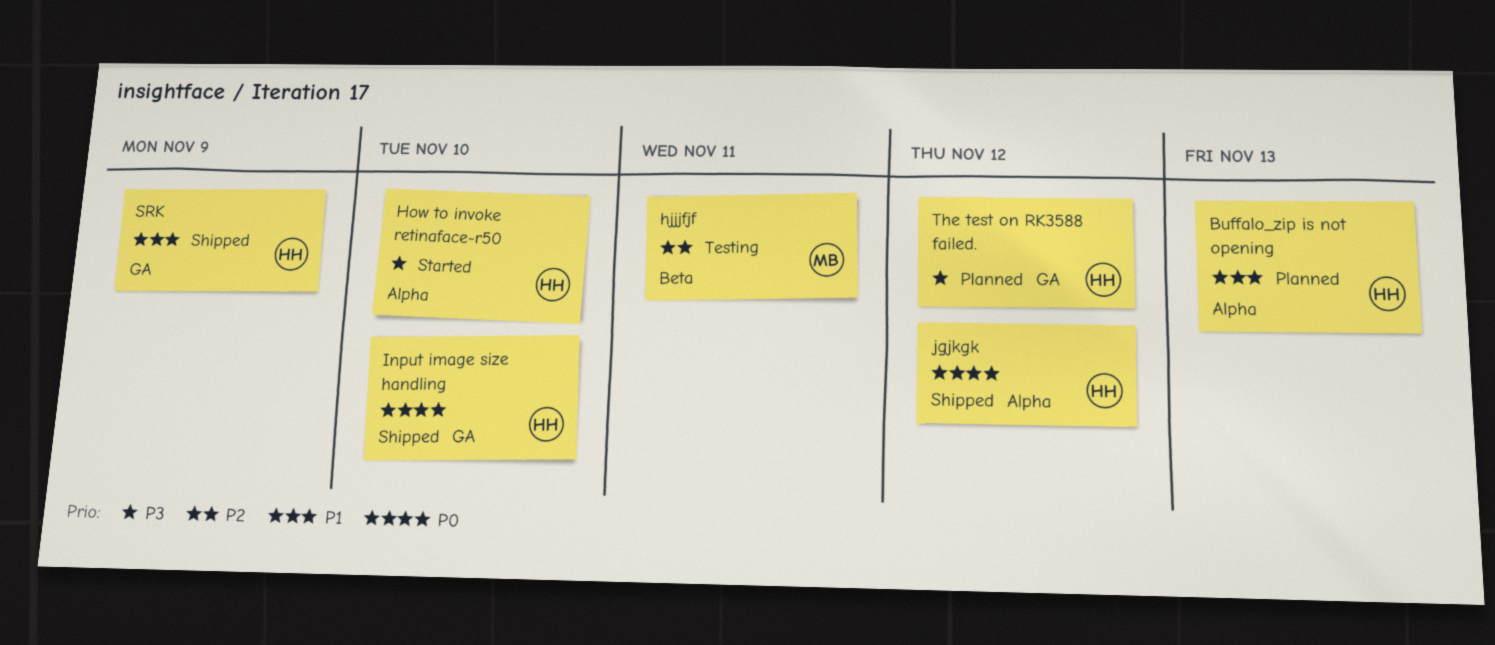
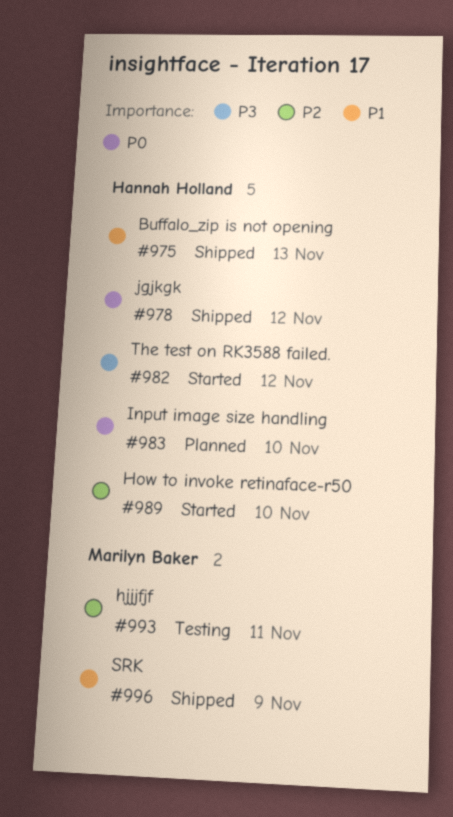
Buffalo_zip is not opening, status: Planned -> Shipped
How to invoke retinaface-r50, priority: P3 -> P2
Input image size handling, status: Shipped -> Planned
SRK, owner: Hannah Holland -> Marilyn Baker
The test on RK3588 failed., status: Planned -> Started

